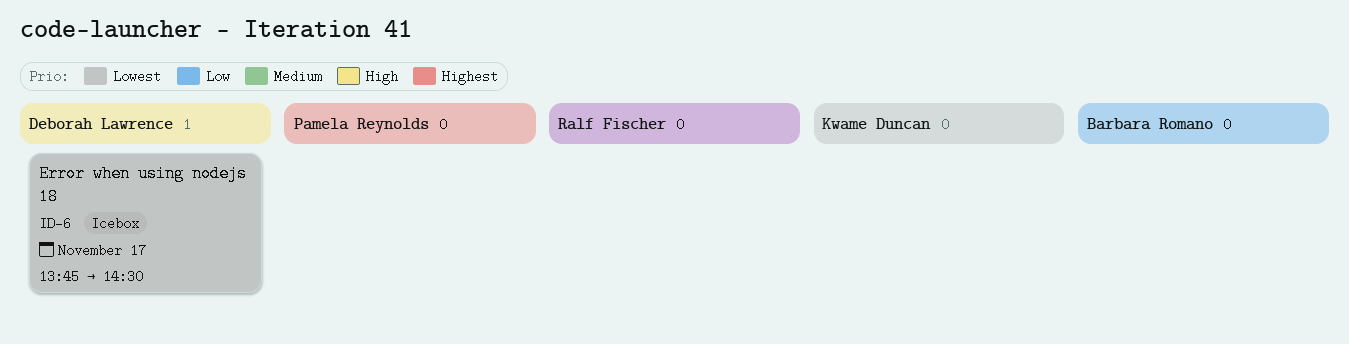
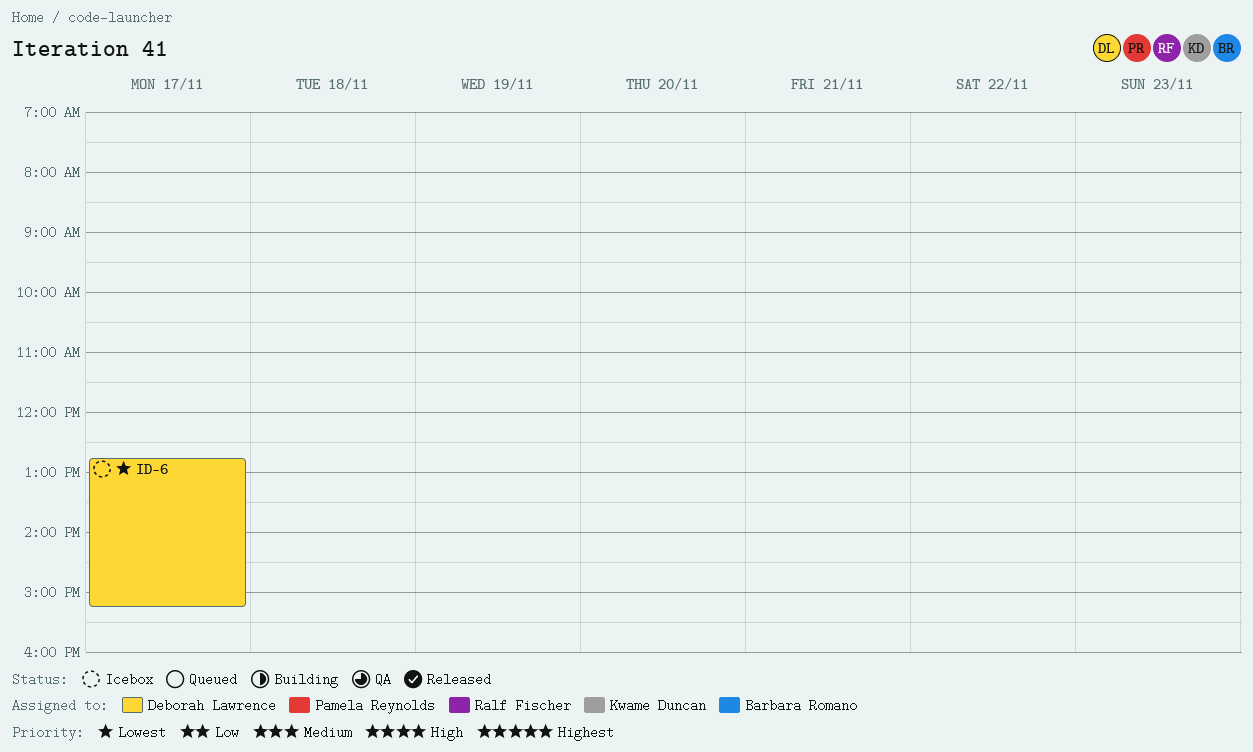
ID-6, begins: 13:45 -> 12:45
ID-6, ends: 14:30 -> 15:15

